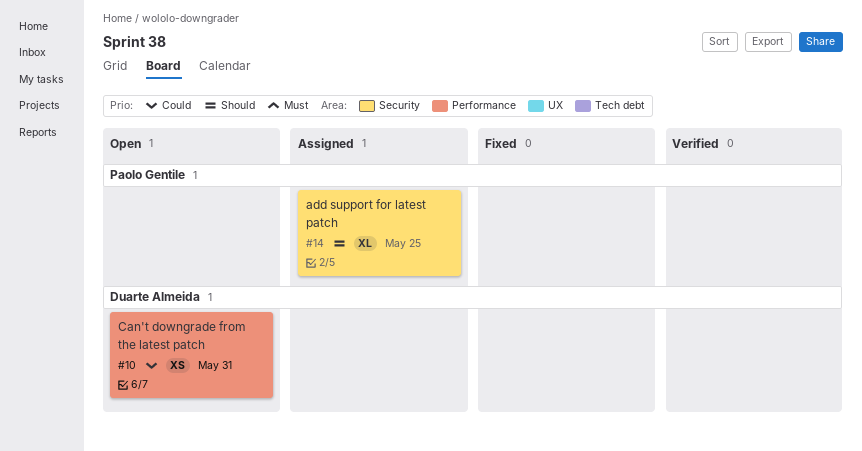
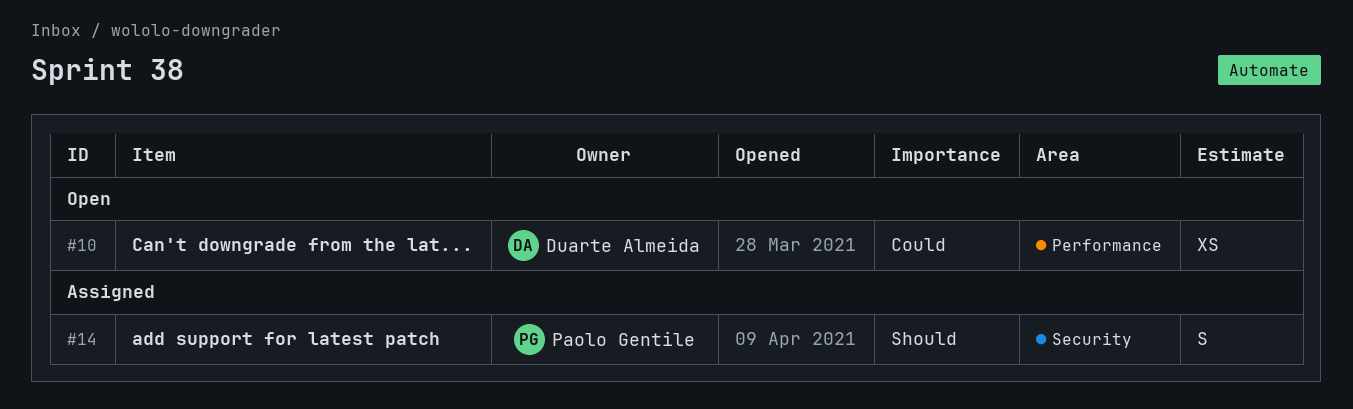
#14, estimate: XL -> S

